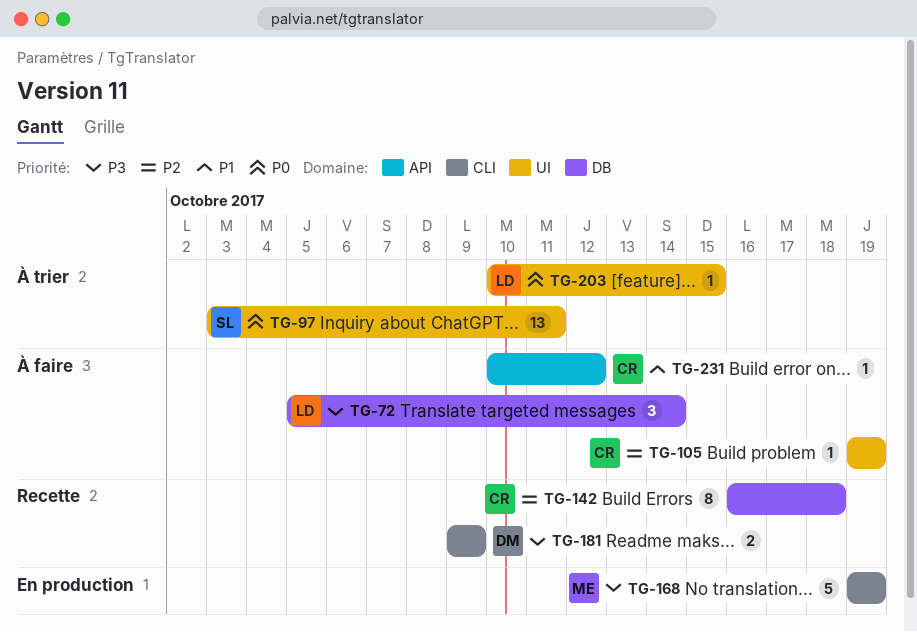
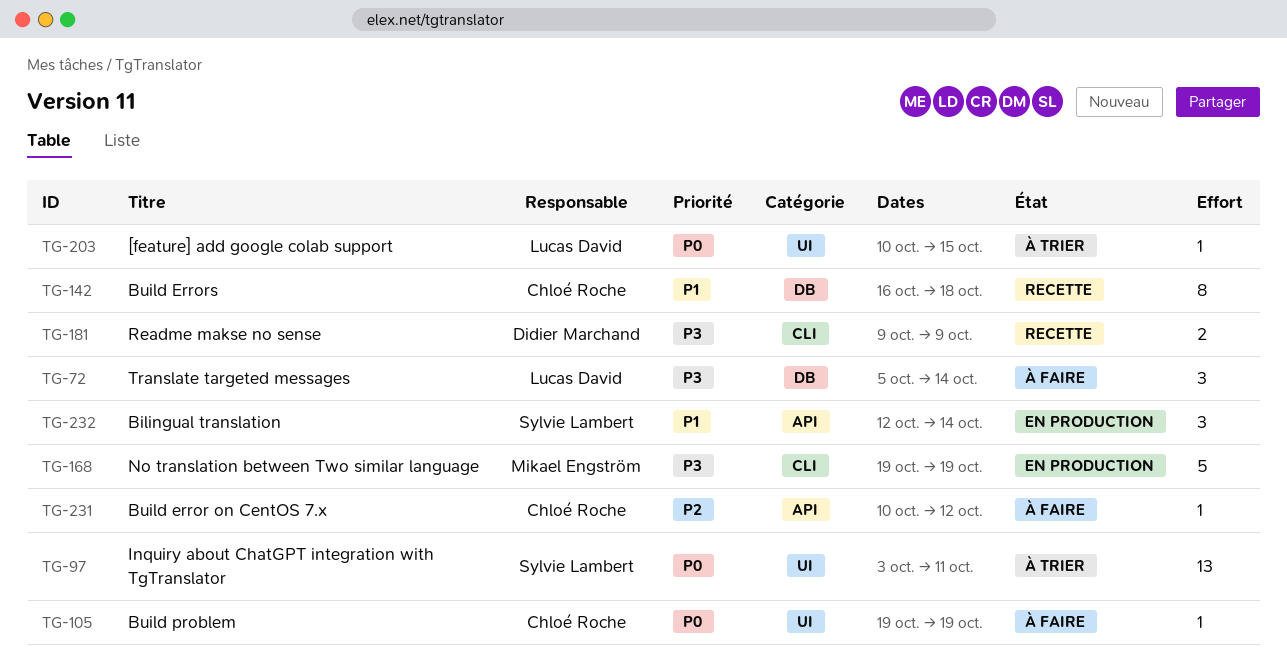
TG-105, priority: P2 -> P0
TG-142, priority: P2 -> P1
TG-231, priority: P1 -> P2
TG-232: none -> present

